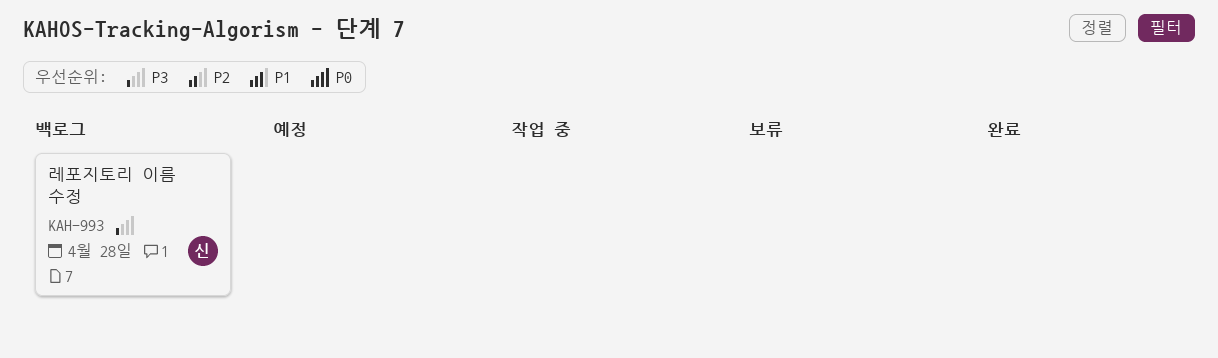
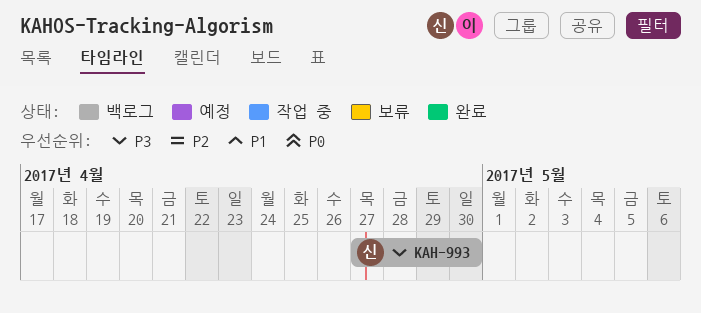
KAH-993, due: Apr 28 -> Apr 30

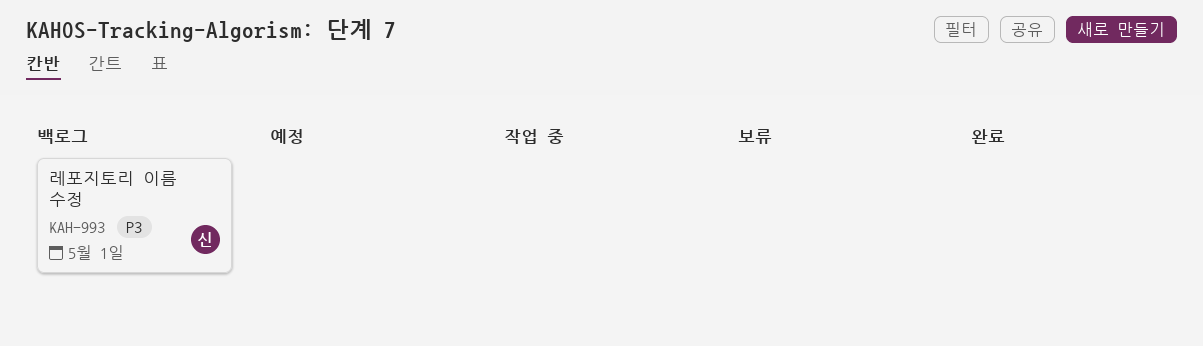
KAH-993, due: Apr 30 -> May 1

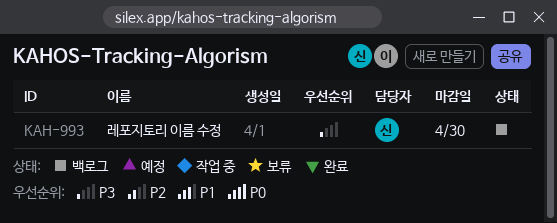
KAH-993, due: May 1 -> Apr 30

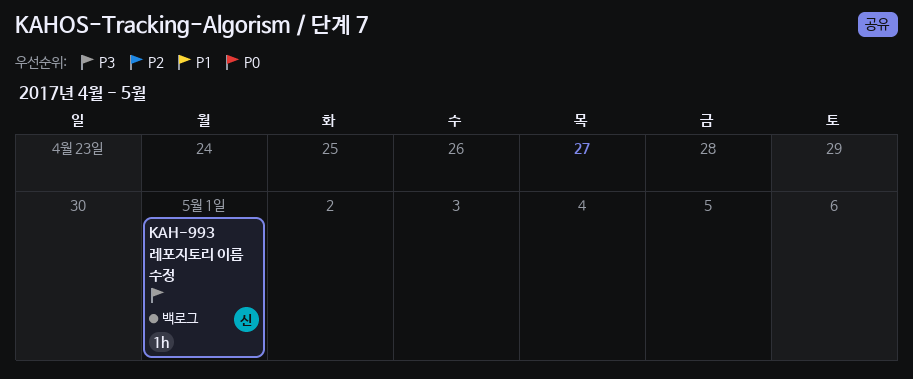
KAH-993, due: Apr 30 -> May 1

